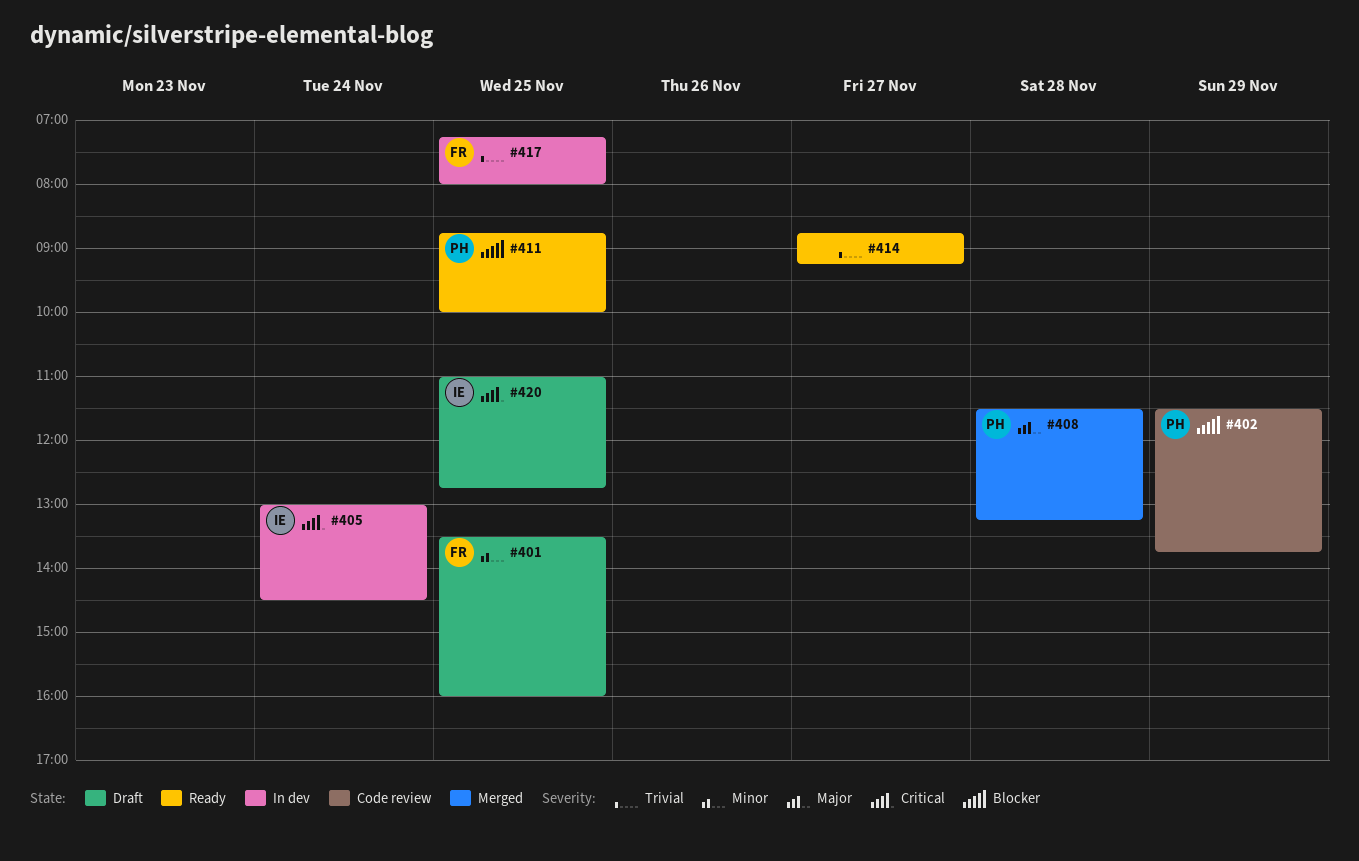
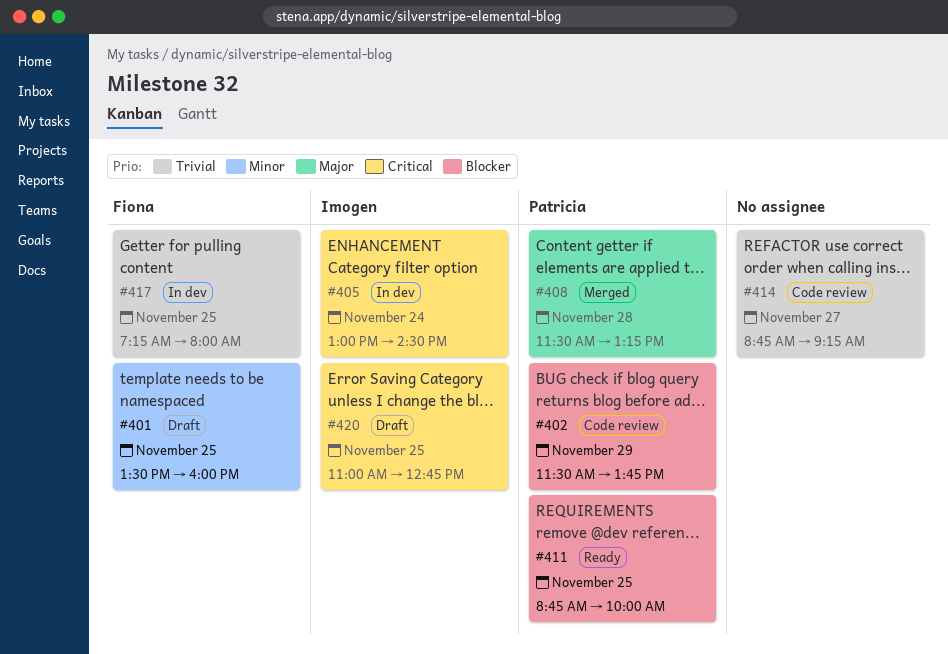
#414, status: Ready -> Code review

